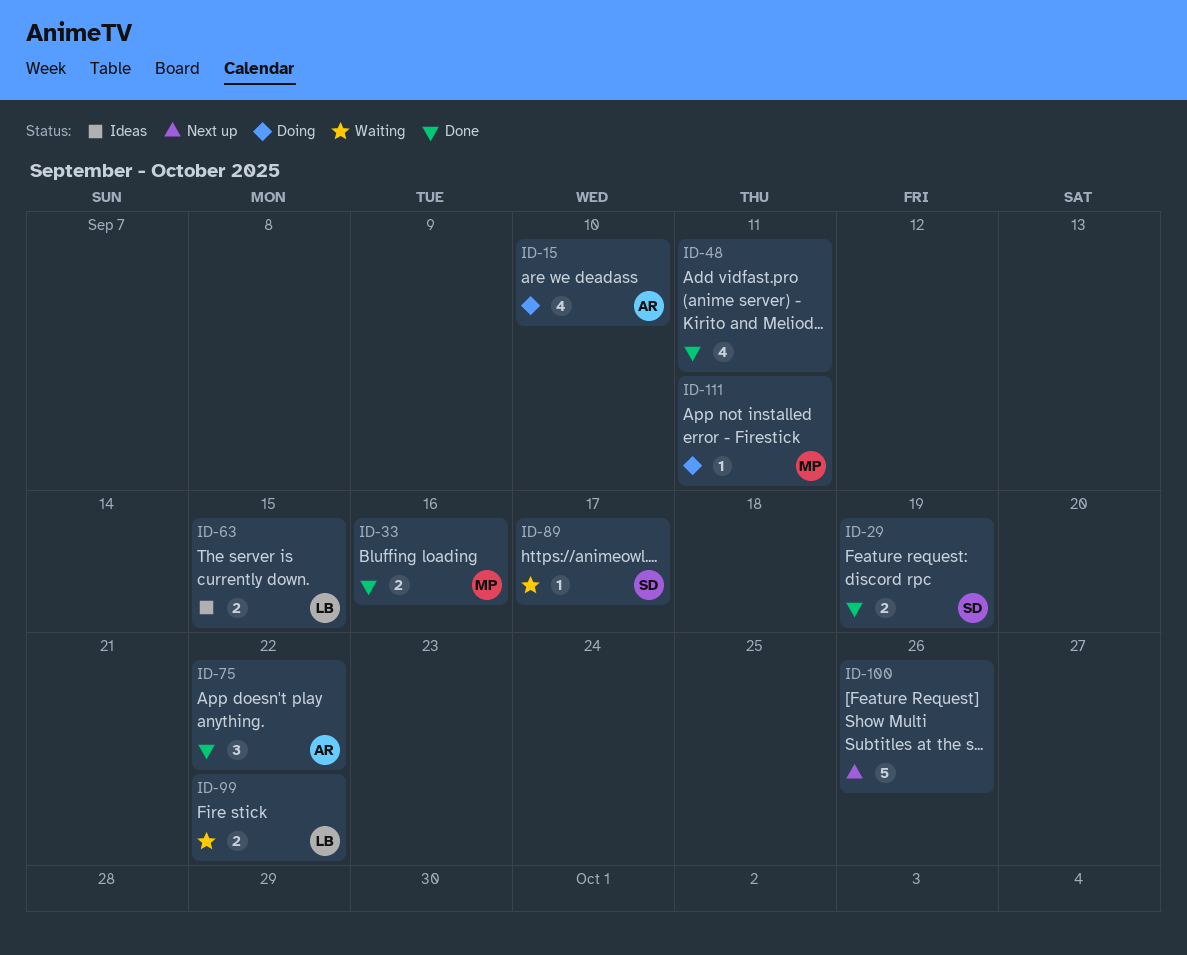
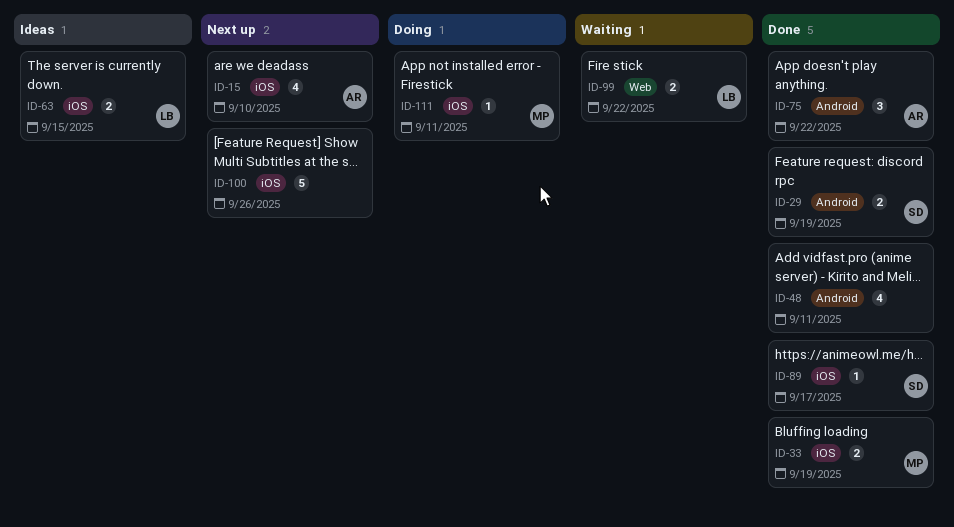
ID-15, status: Doing -> Next up
ID-33, due: Sep 16 -> Sep 19
ID-89, status: Waiting -> Done

